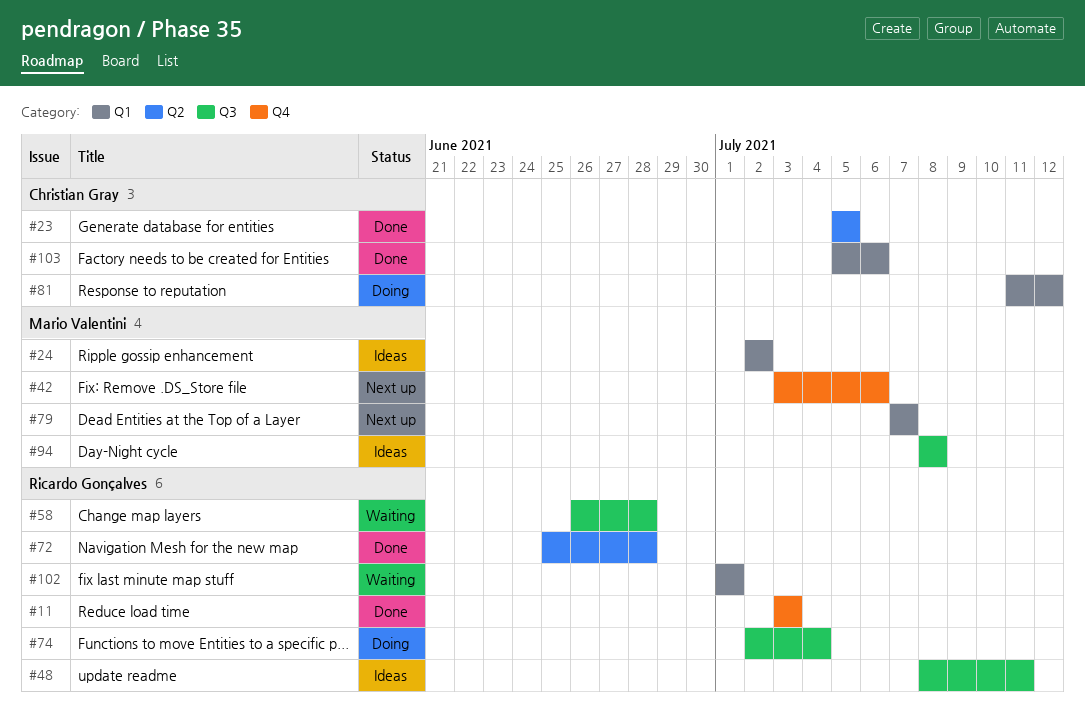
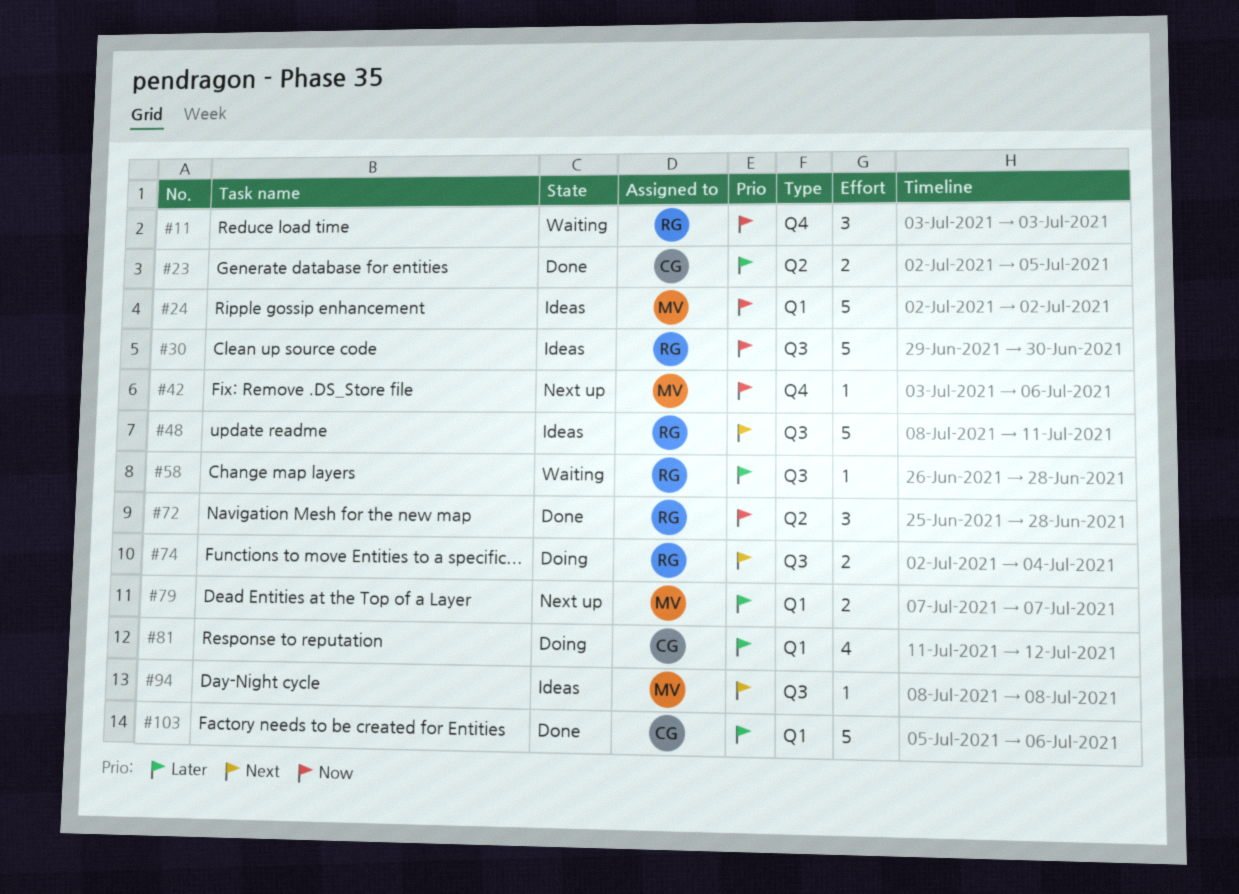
#11, status: Done -> Waiting
#23, start: Jul 5 -> Jul 2
#30: none -> present
#102: present -> none

